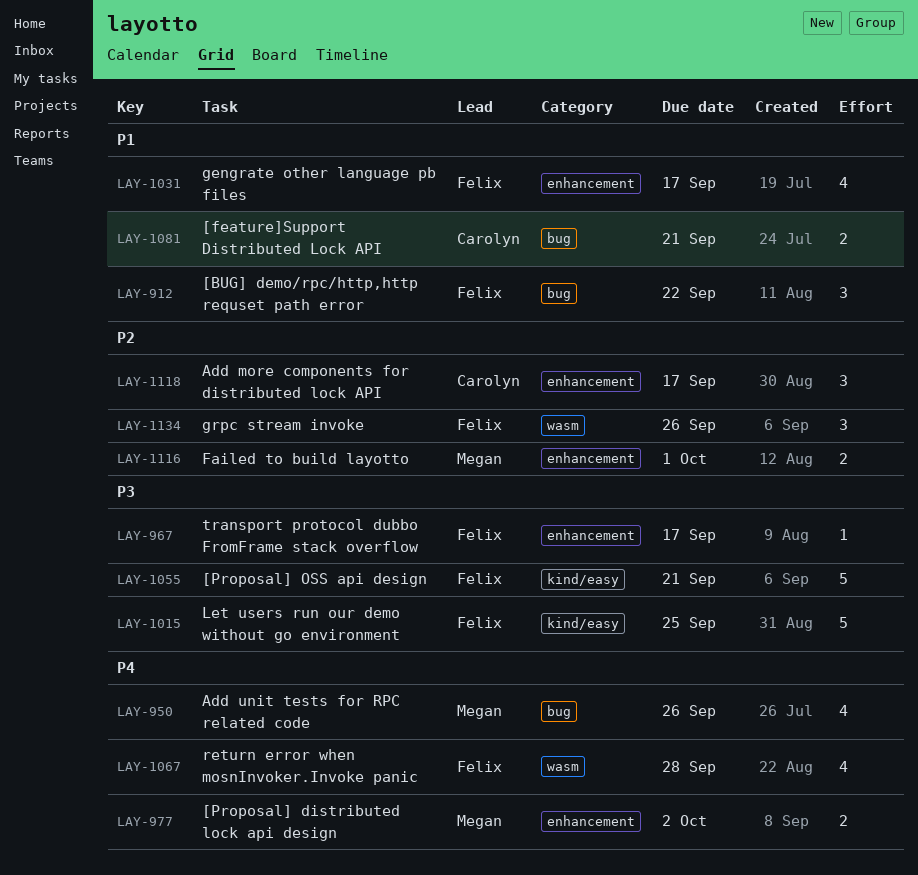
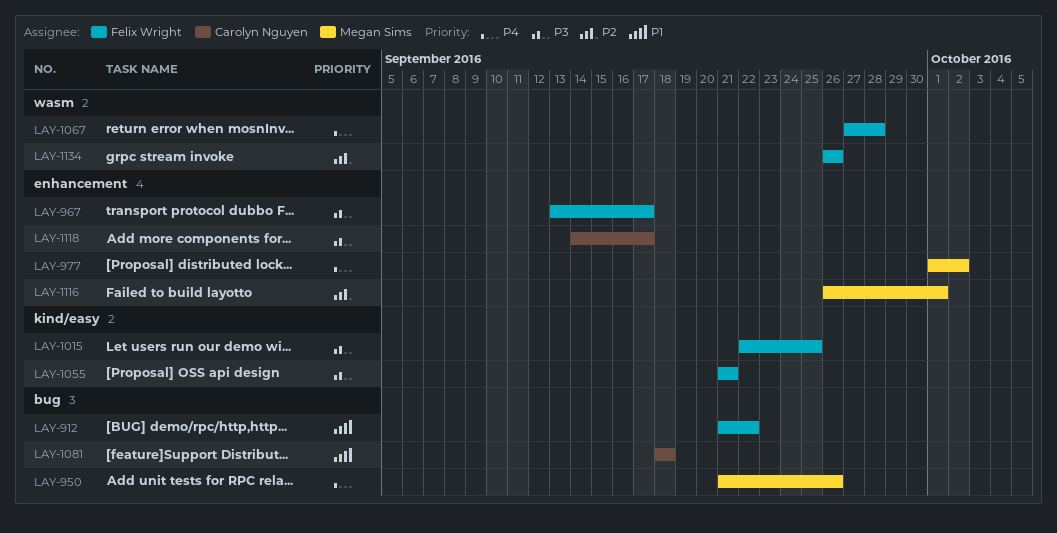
LAY-1031: present -> none
LAY-1081, due: Sep 21 -> Sep 18
LAY-1118, priority: P2 -> P3

